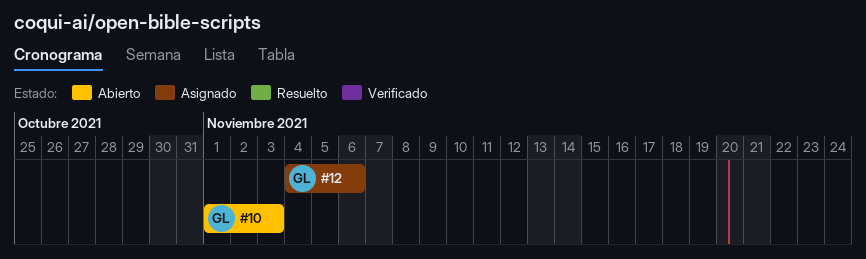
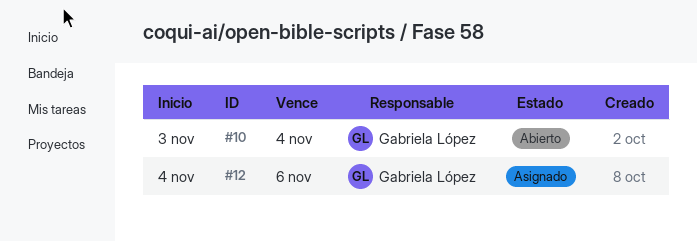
#10, start: Nov 1 -> Nov 3
#10, due: Nov 3 -> Nov 4

